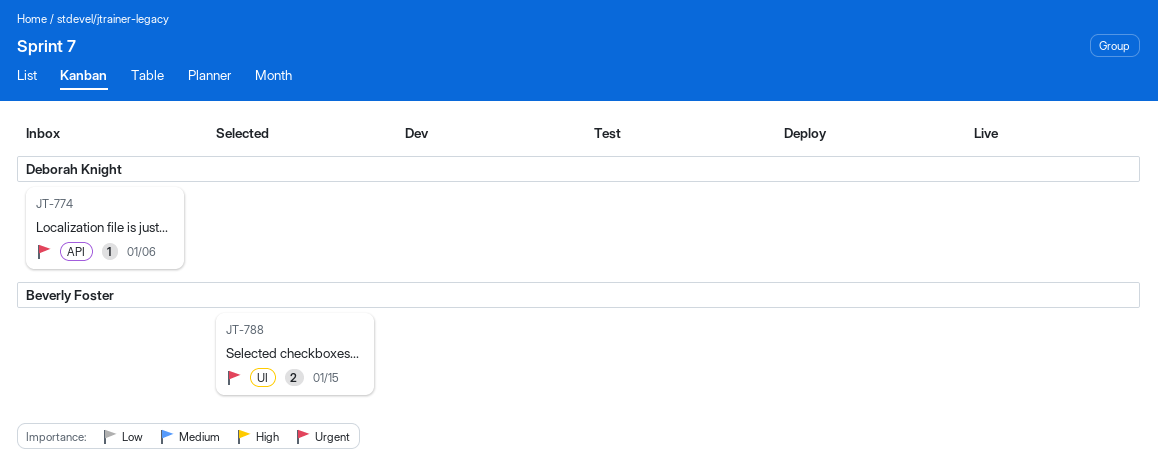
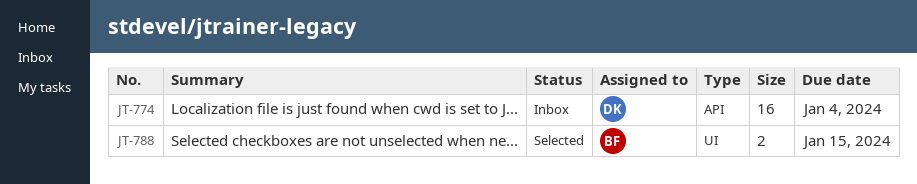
JT-774, estimate: 1 -> 16
JT-774, due: Jan 6 -> Jan 4

